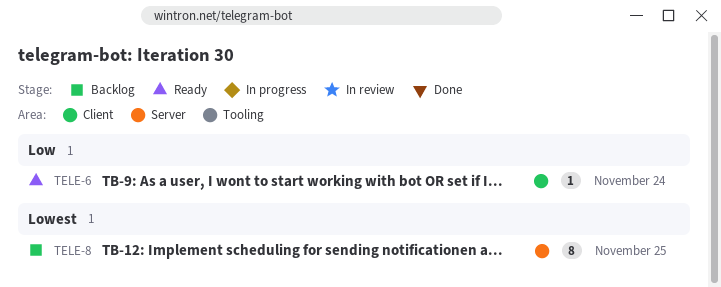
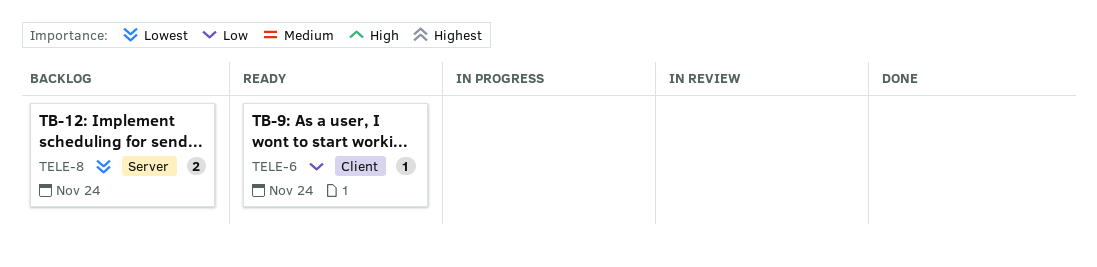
TELE-8, estimate: 8 -> 2
TELE-8, due: Nov 25 -> Nov 24

